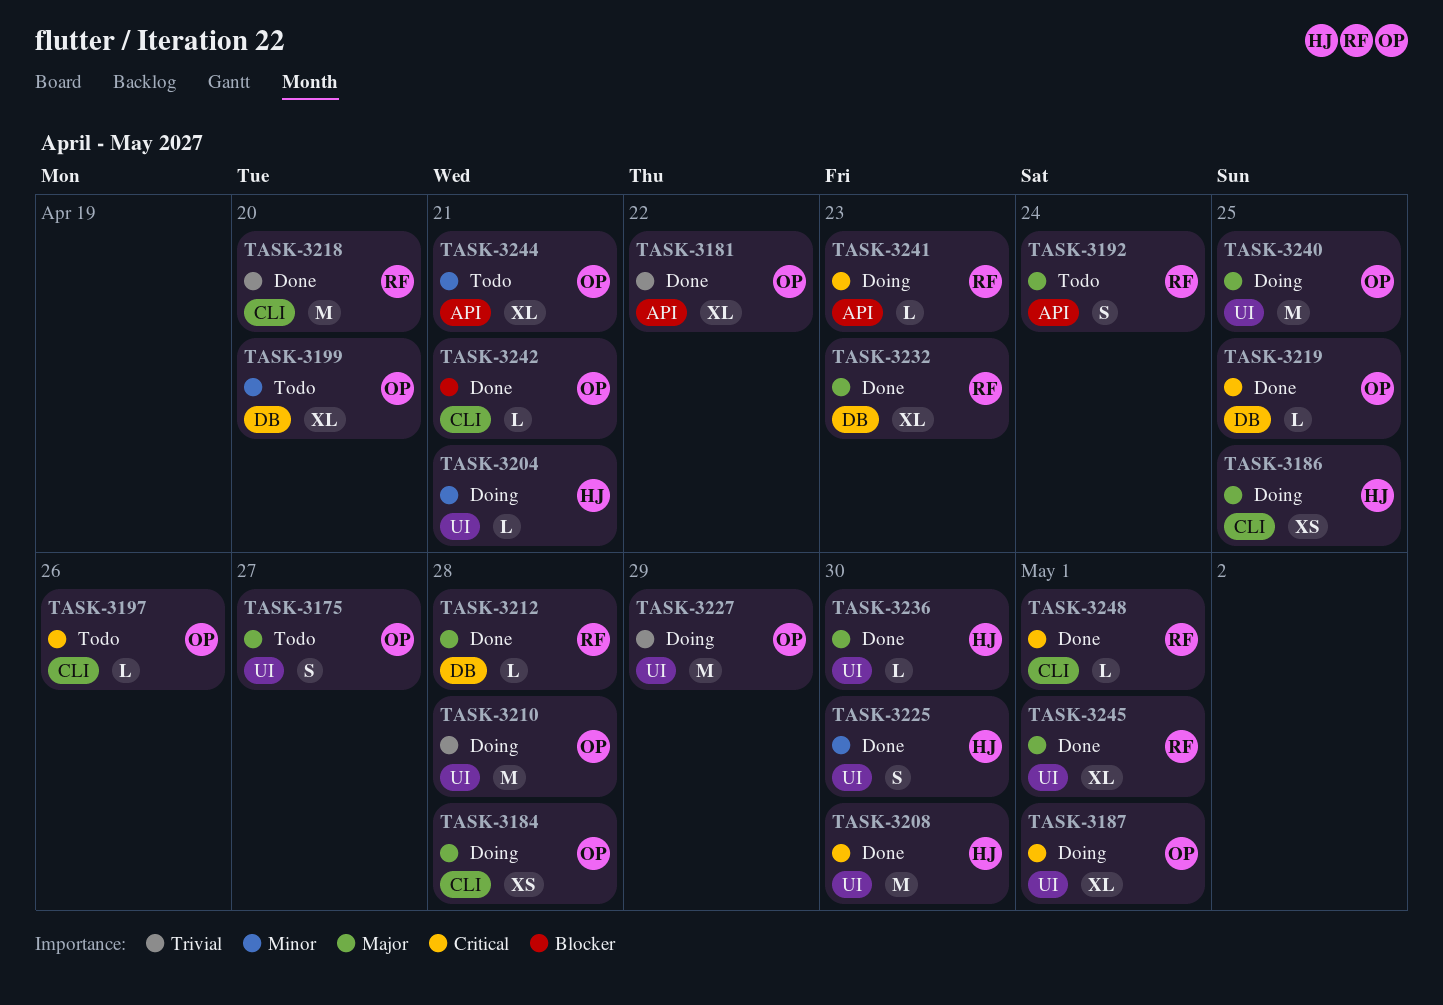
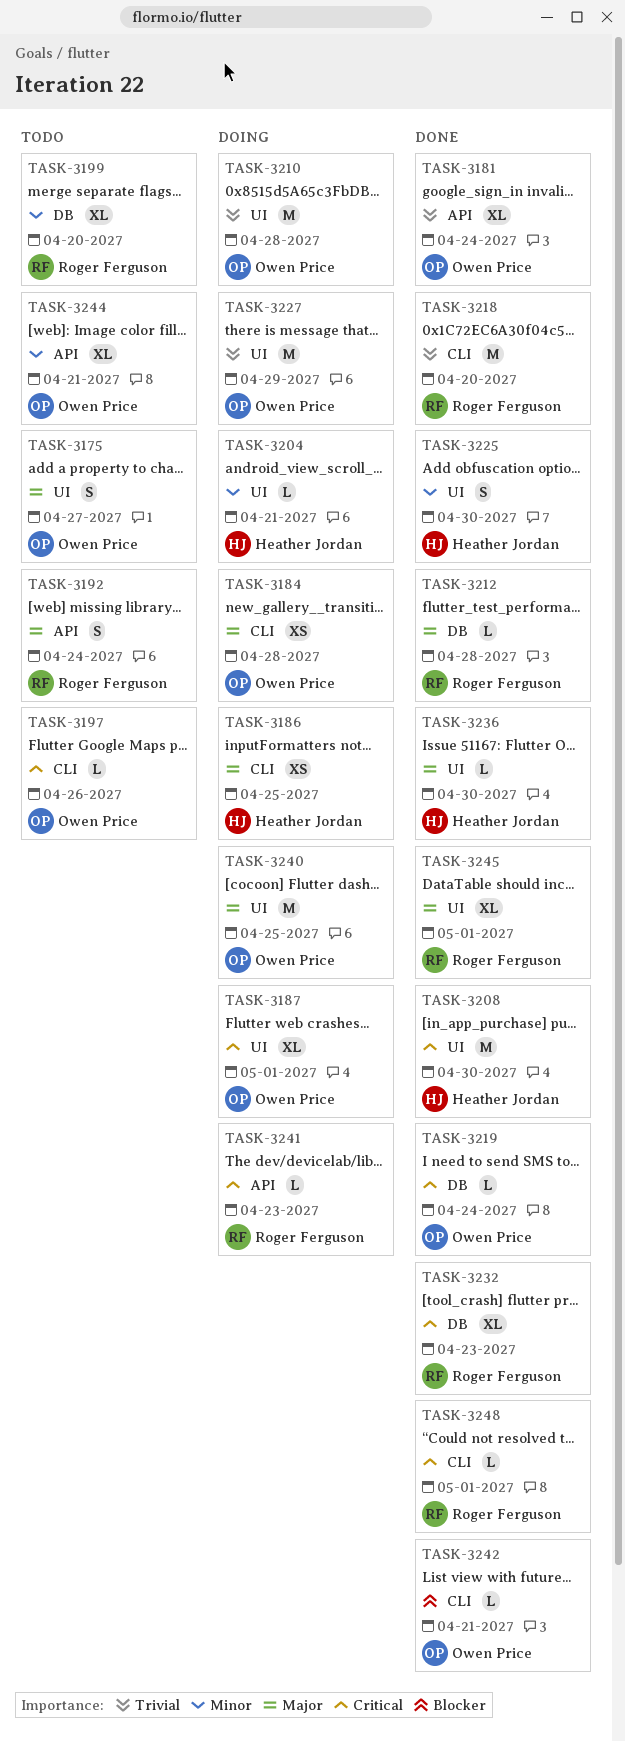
TASK-3181, due: Apr 22 -> Apr 24
TASK-3199, owner: Owen Price -> Roger Ferguson
TASK-3219, due: Apr 25 -> Apr 24
TASK-3232, priority: Major -> Critical

